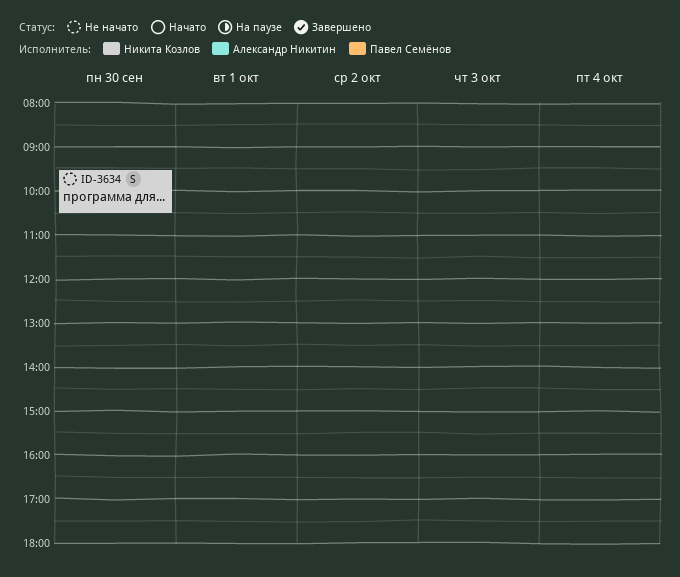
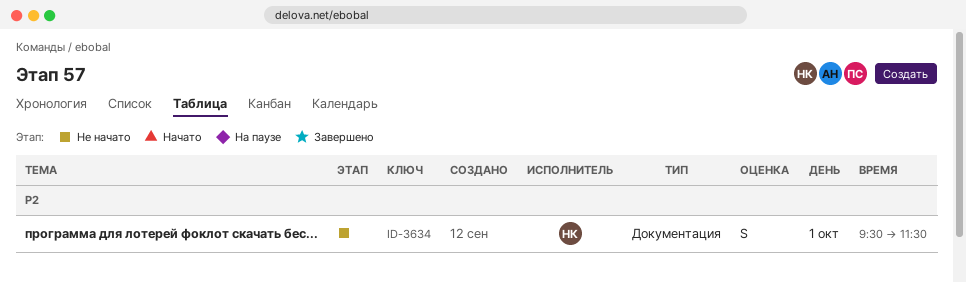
ID-3634, day: Sep 30 -> Oct 1
ID-3634, ends: 10:30 -> 11:30

